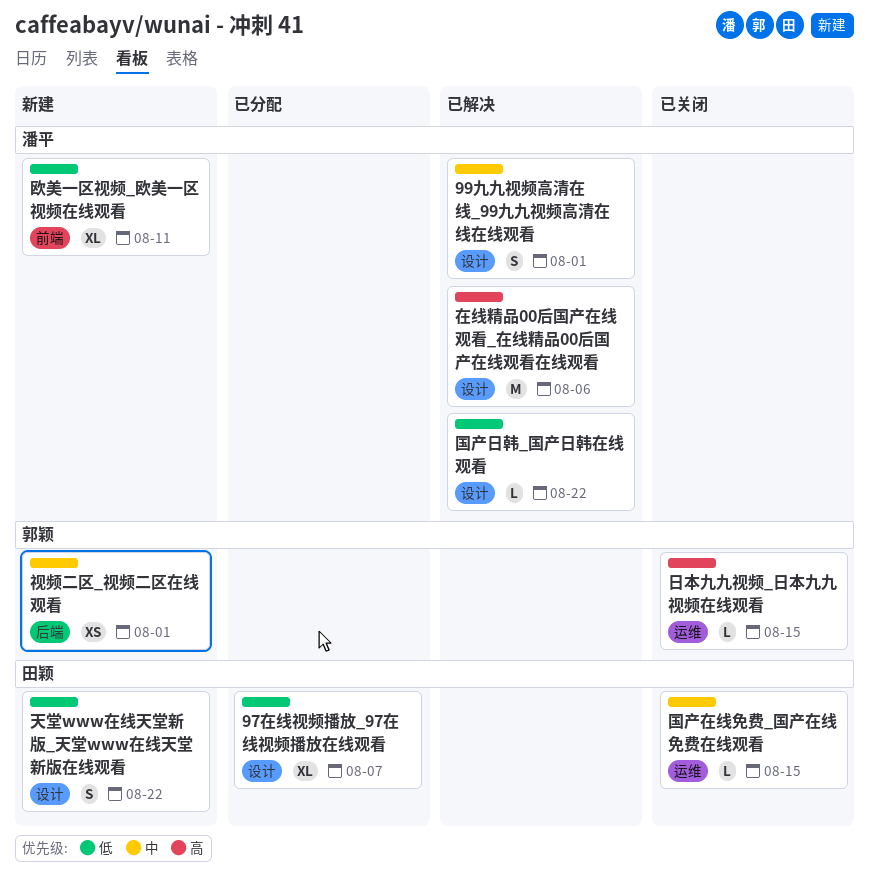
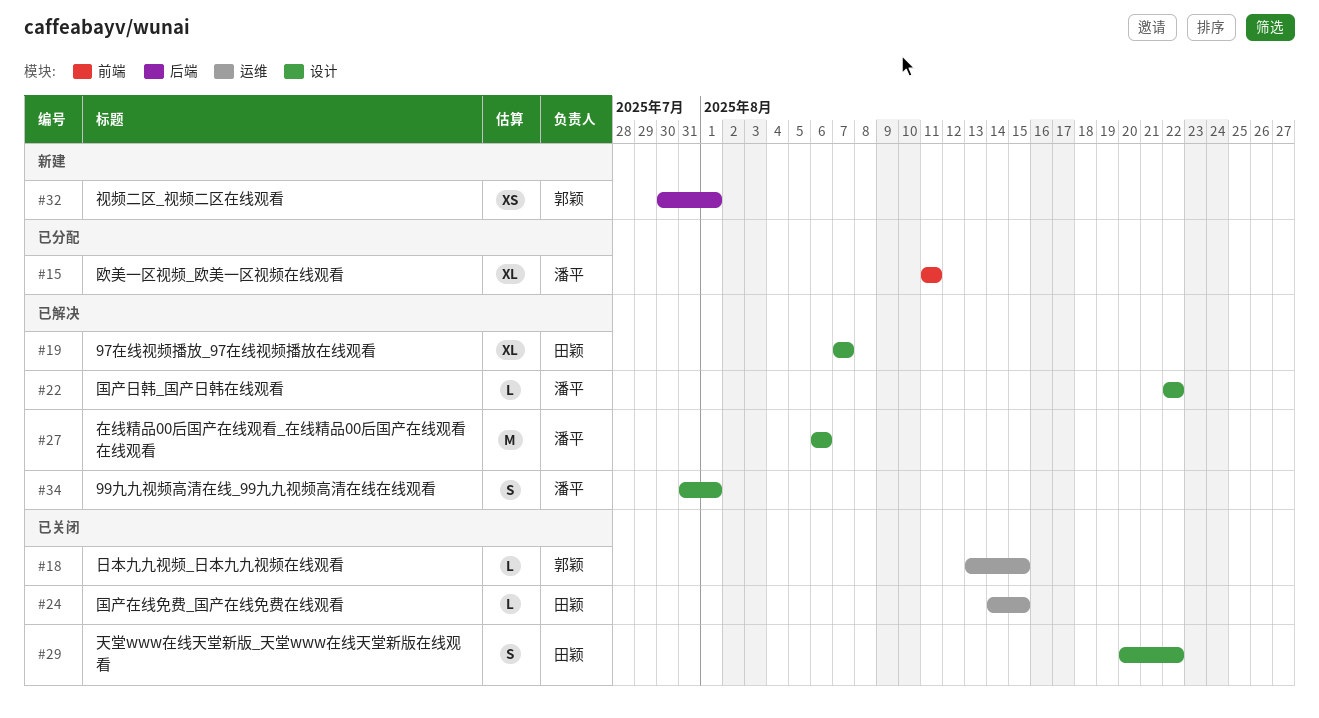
97在线视频播放_97在线视频播放在线观看, status: 已分配 -> 已解决
天堂www在线天堂新版_天堂www在线天堂新版在线观看, status: 新建 -> 已关闭
欧美一区视频_欧美一区视频在线观看, status: 新建 -> 已分配

